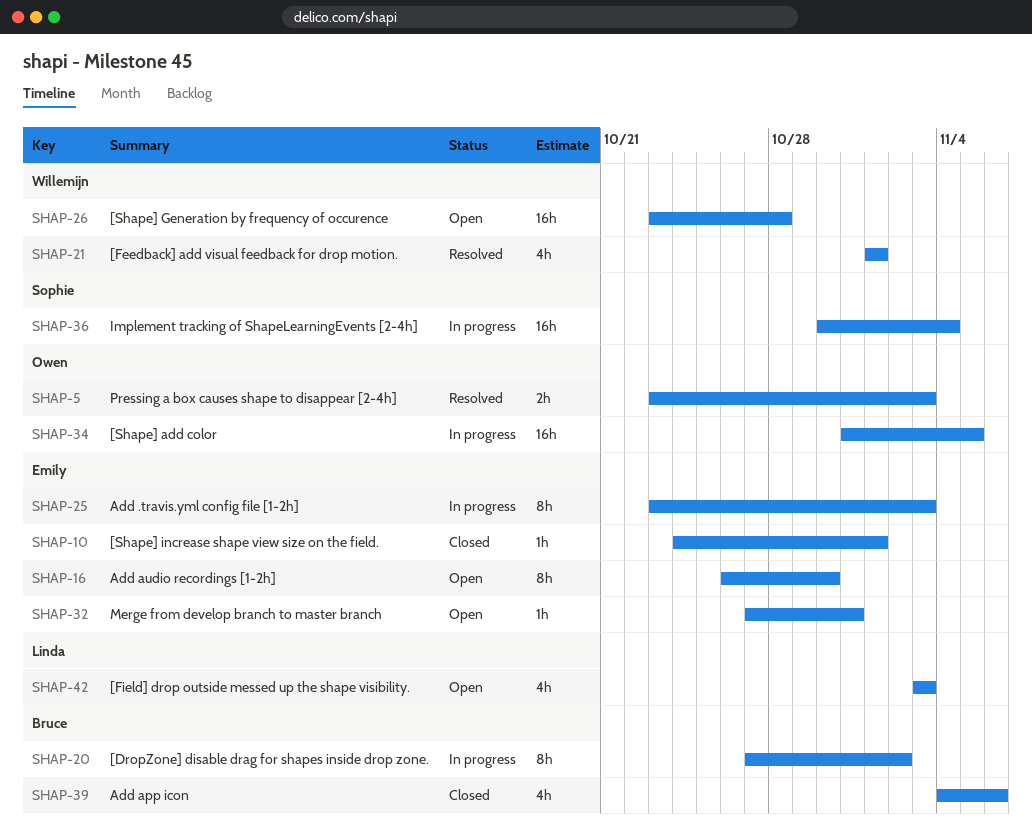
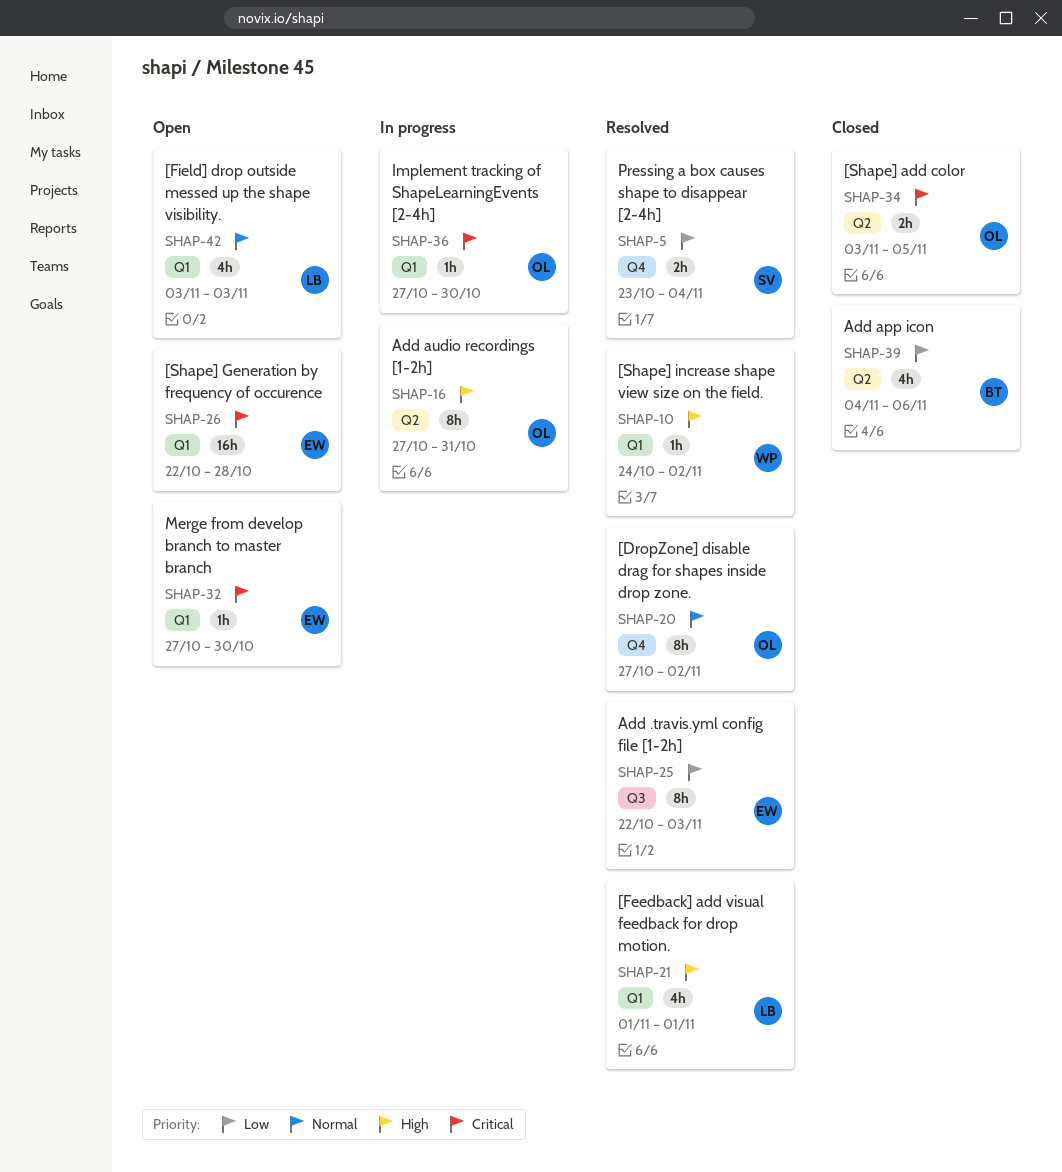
SHAP-5, owner: Owen -> Sophie
SHAP-5, due: Nov 3 -> Nov 4
SHAP-10, status: Closed -> Resolved
SHAP-10, owner: Emily -> Willemijn
SHAP-10, due: Nov 1 -> Nov 2
SHAP-16, status: Open -> In progress
SHAP-16, owner: Emily -> Owen
SHAP-16, start: Oct 26 -> Oct 27
SHAP-16, due: Oct 30 -> Oct 31
SHAP-20, status: In progress -> Resolved
SHAP-20, owner: Bruce -> Owen
SHAP-21, owner: Willemijn -> Linda
SHAP-25, status: In progress -> Resolved
SHAP-25, start: Oct 23 -> Oct 22
SHAP-26, owner: Willemijn -> Emily
SHAP-26, start: Oct 23 -> Oct 22
SHAP-32, due: Oct 31 -> Oct 30
SHAP-34, status: In progress -> Closed
SHAP-34, estimate: 16h -> 2h
SHAP-34, start: Oct 31 -> Nov 3
SHAP-36, owner: Sophie -> Owen
SHAP-36, estimate: 16h -> 1h
SHAP-36, start: Oct 30 -> Oct 27
SHAP-36, due: Nov 4 -> Oct 30

